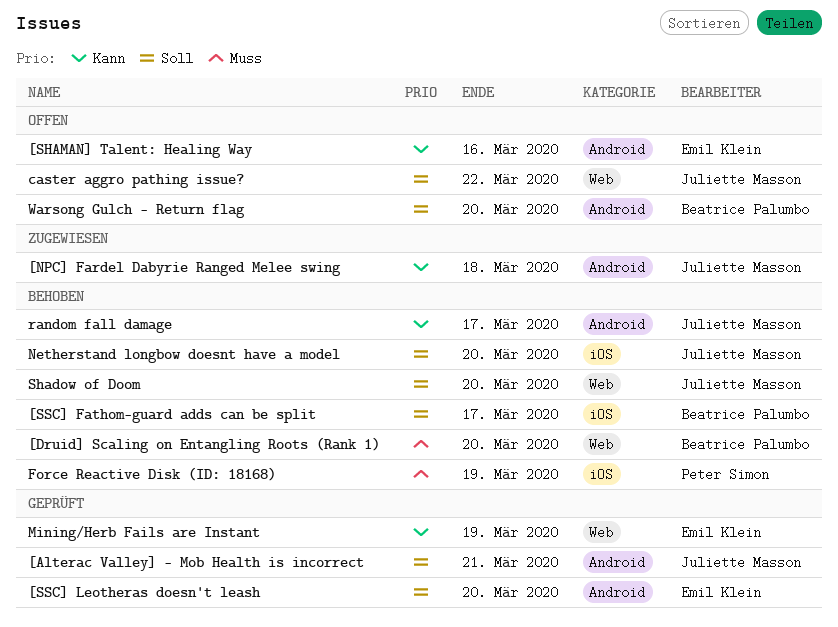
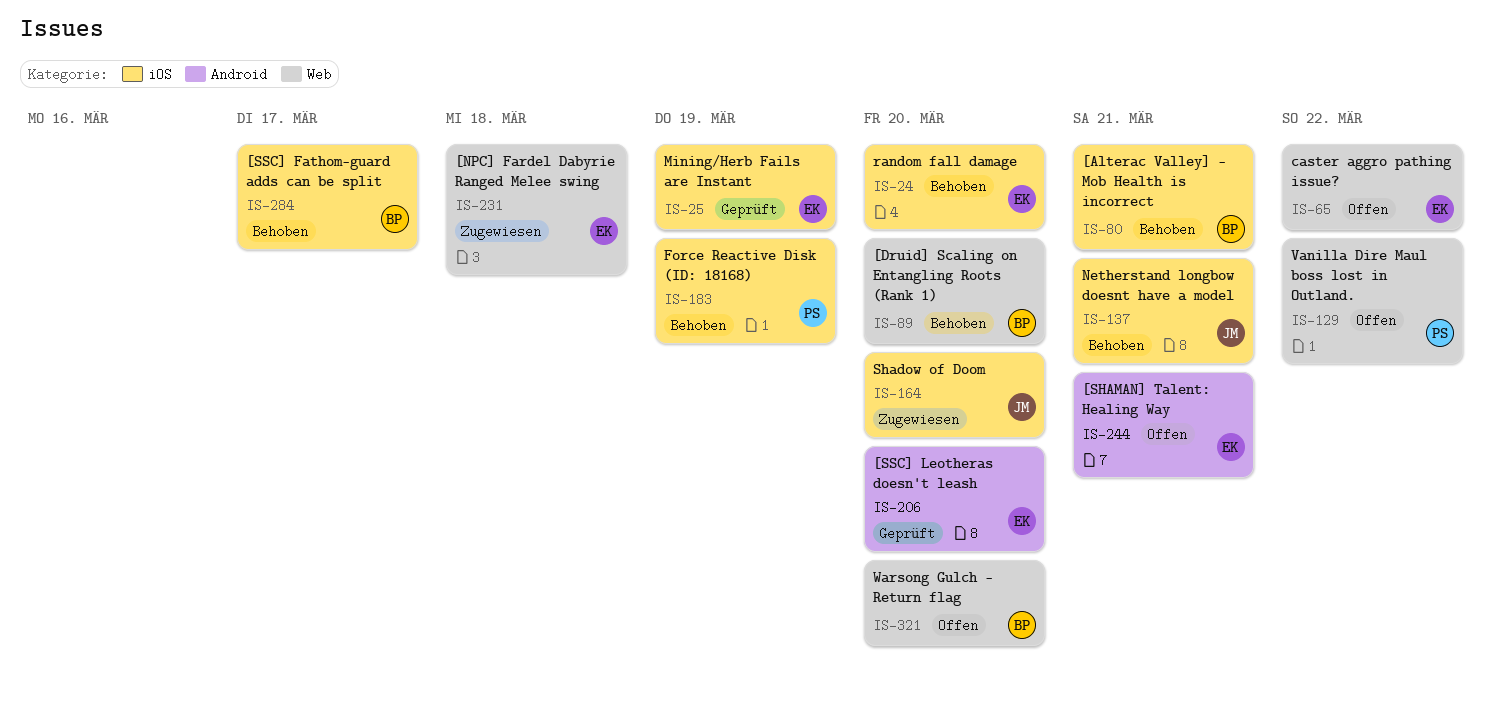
[Alterac Valley] - Mob Health is incorrect, status: Geprüft -> Behoben
[Alterac Valley] - Mob Health is incorrect, owner: Juliette Masson -> Beatrice Palumbo
[Alterac Valley] - Mob Health is incorrect, label: Android -> iOS
[NPC] Fardel Dabyrie Ranged Melee swing, owner: Juliette Masson -> Emil Klein
[NPC] Fardel Dabyrie Ranged Melee swing, label: Android -> Web
[SHAMAN] Talent: Healing Way, due: Mar 16 -> Mar 21
caster aggro pathing issue?, owner: Juliette Masson -> Emil Klein
Mining/Herb Fails are Instant, label: Web -> iOS
Netherstand longbow doesnt have a model, due: Mar 20 -> Mar 21
random fall damage, owner: Juliette Masson -> Emil Klein
random fall damage, label: Android -> iOS
random fall damage, due: Mar 17 -> Mar 20
Shadow of Doom, status: Behoben -> Zugewiesen
Shadow of Doom, label: Web -> iOS
Vanilla Dire Maul boss lost in Outland.: none -> present
Warsong Gulch - Return flag, label: Android -> Web

